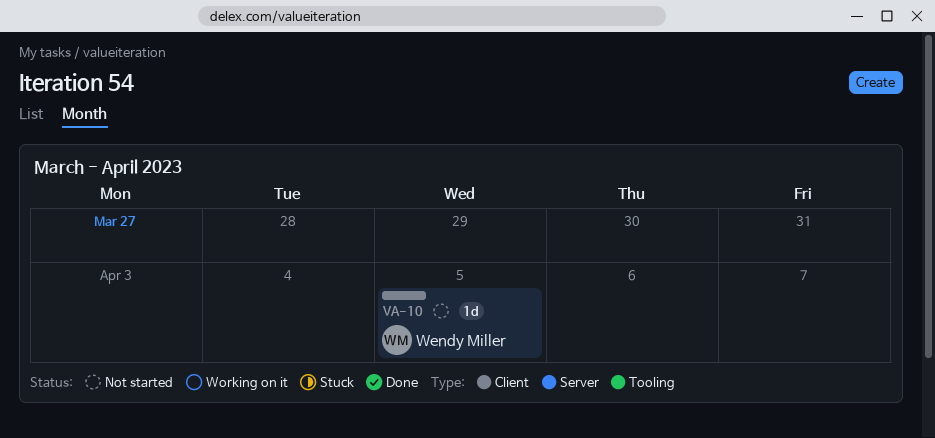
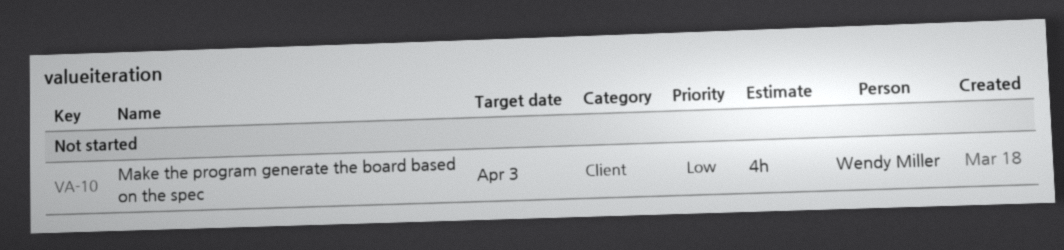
VA-10, estimate: 1d -> 4h
VA-10, due: Apr 5 -> Apr 3

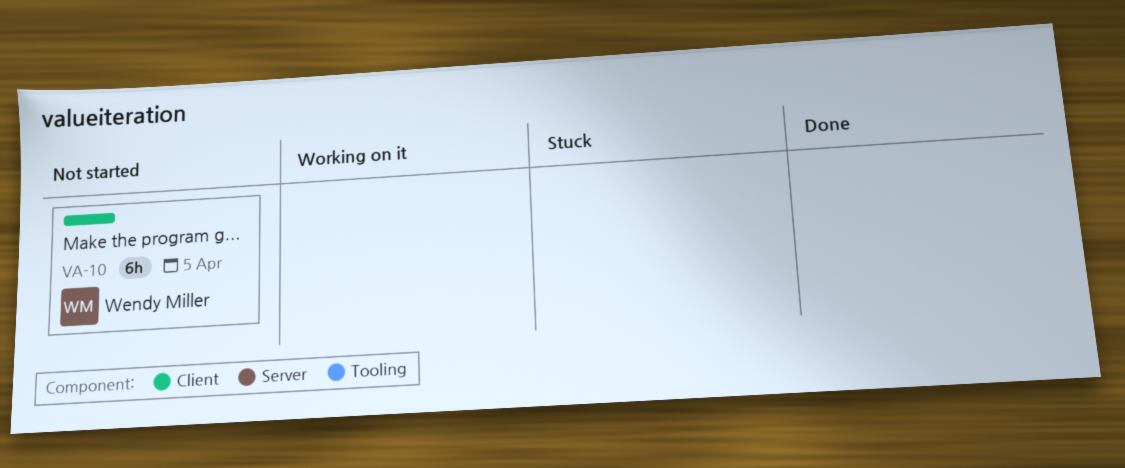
VA-10, estimate: 4h -> 6h
VA-10, due: Apr 3 -> Apr 5

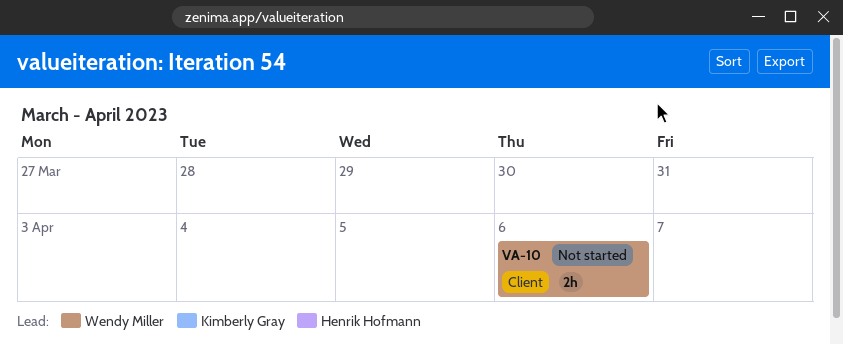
VA-10, estimate: 6h -> 2h
VA-10, due: Apr 5 -> Apr 6

